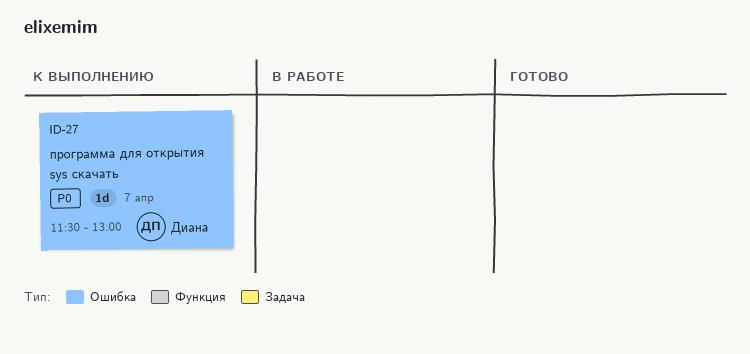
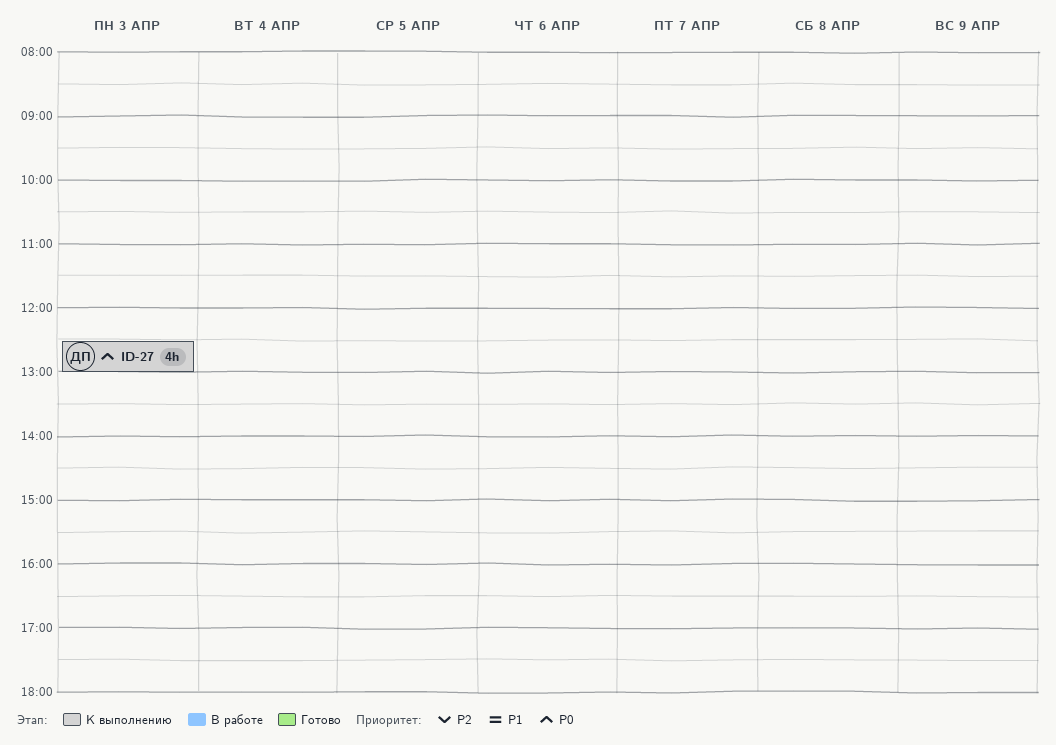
ID-27, estimate: 1d -> 4h
ID-27, day: Apr 7 -> Apr 3
ID-27, begins: 11:30 -> 12:30

